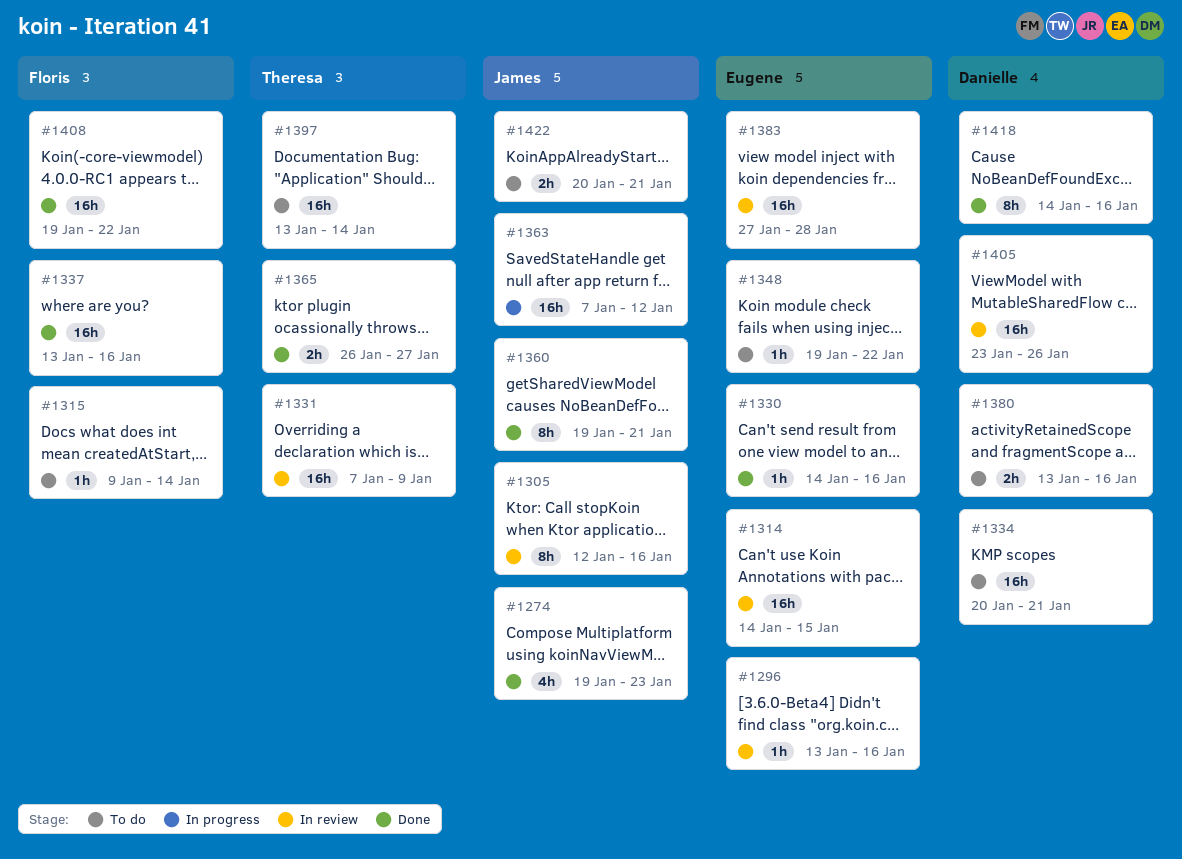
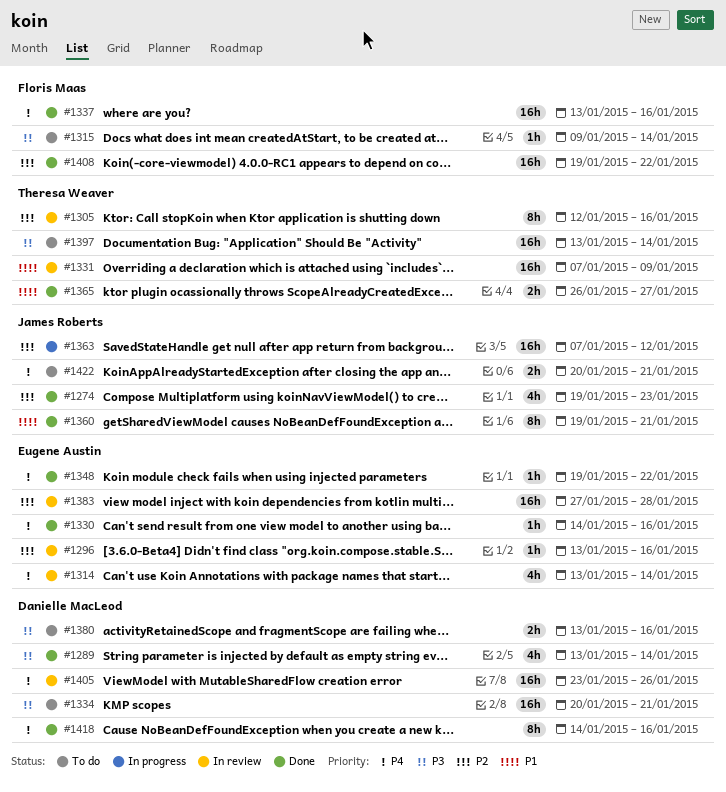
#1289: none -> present
#1305, owner: James Roberts -> Theresa Weaver
#1314, estimate: 16h -> 4h
#1314, start: Jan 14 -> Jan 13
#1314, due: Jan 15 -> Jan 14
#1348, status: To do -> Done

